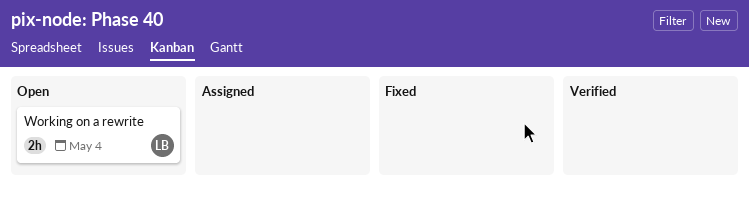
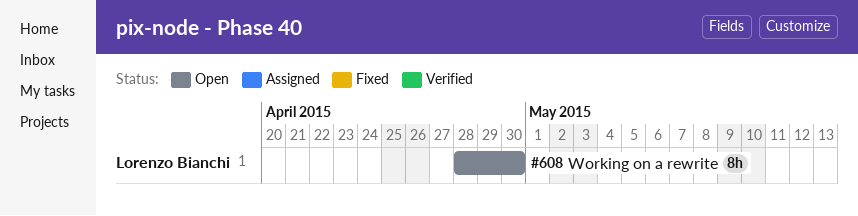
Working on a rewrite, estimate: 2h -> 8h
Working on a rewrite, due: May 4 -> Apr 30

